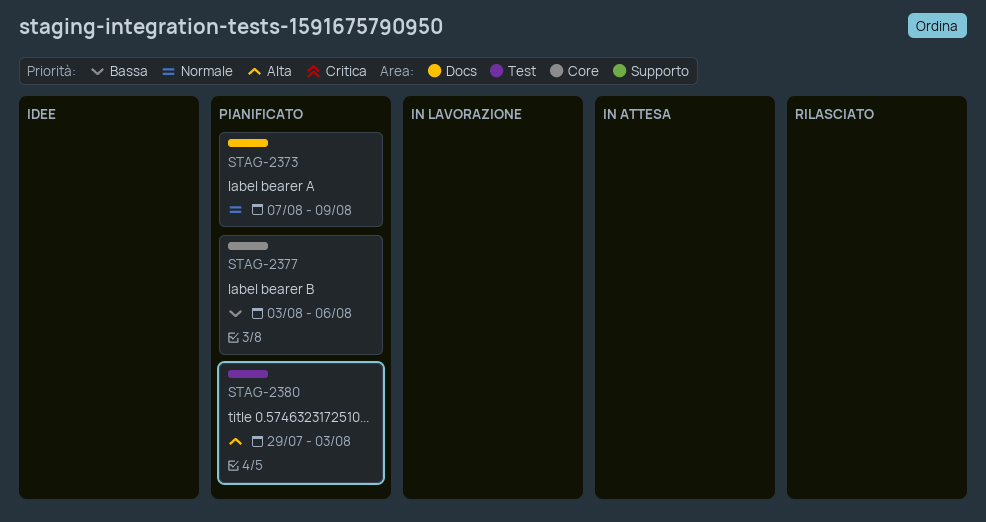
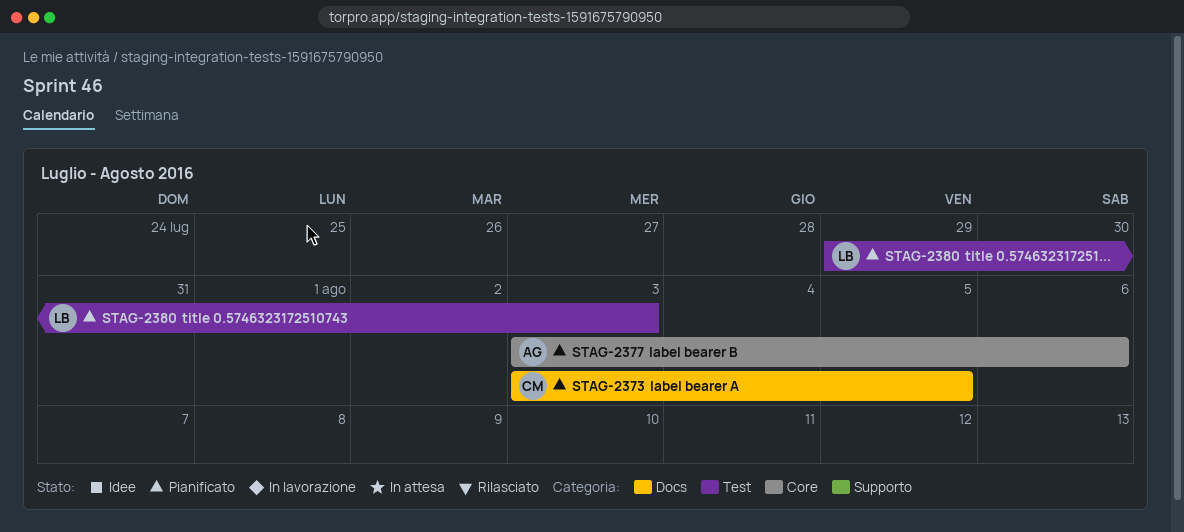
STAG-2373, start: Aug 7 -> Aug 3
STAG-2373, due: Aug 9 -> Aug 5

